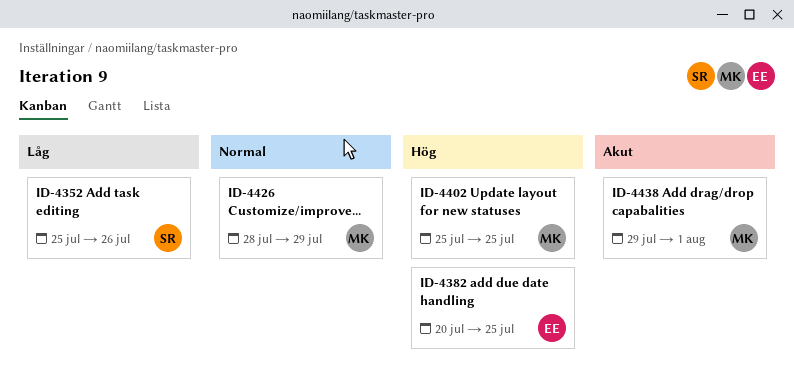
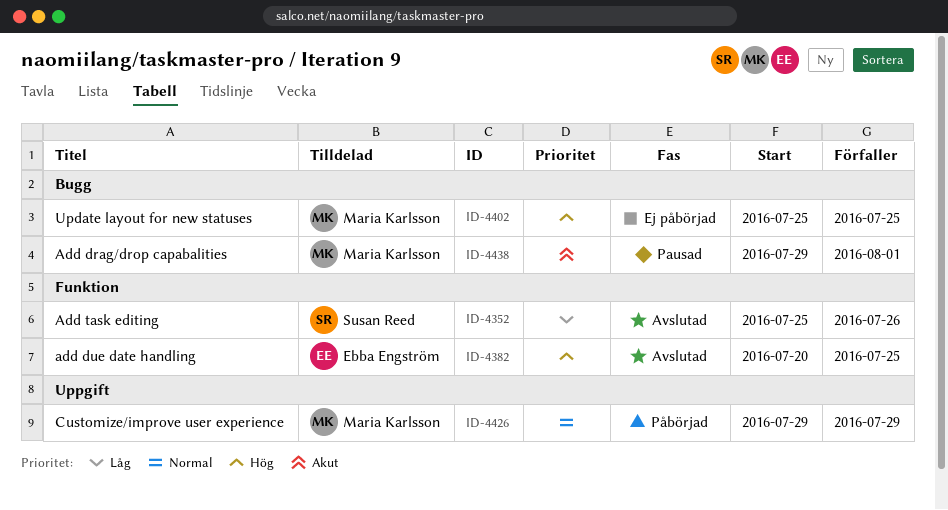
ID-4426, start: Jul 28 -> Jul 29

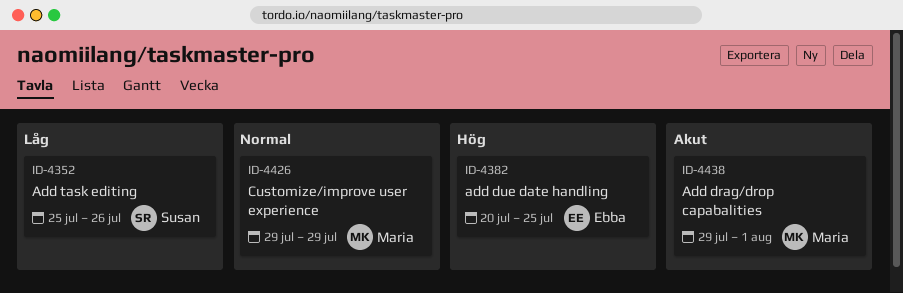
ID-4402: present -> none

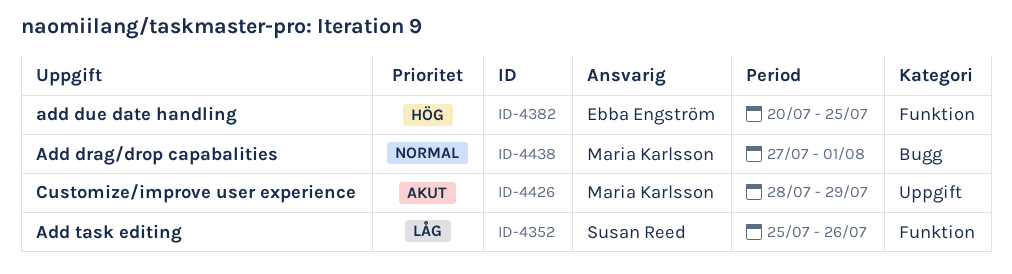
ID-4426, priority: Normal -> Akut
ID-4426, start: Jul 29 -> Jul 28
ID-4438, priority: Akut -> Normal
ID-4438, start: Jul 29 -> Jul 27

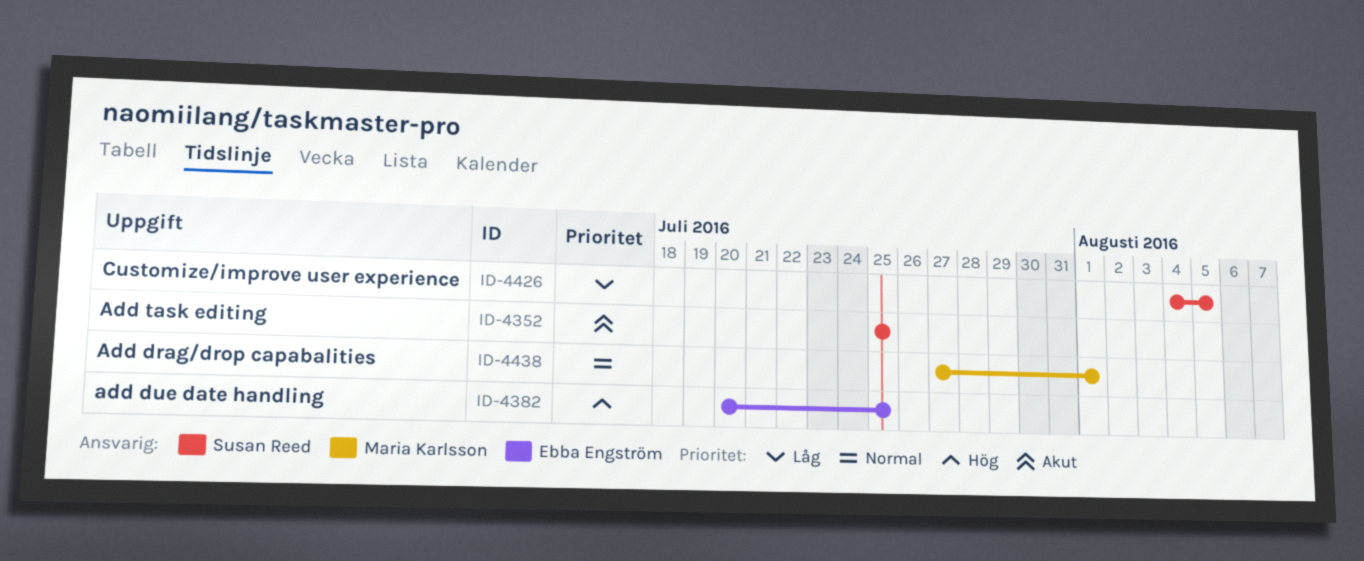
ID-4352, priority: Låg -> Akut
ID-4352, due: Jul 26 -> Jul 25
ID-4426, owner: Maria Karlsson -> Susan Reed
ID-4426, priority: Akut -> Låg
ID-4426, start: Jul 28 -> Aug 4
ID-4426, due: Jul 29 -> Aug 5

